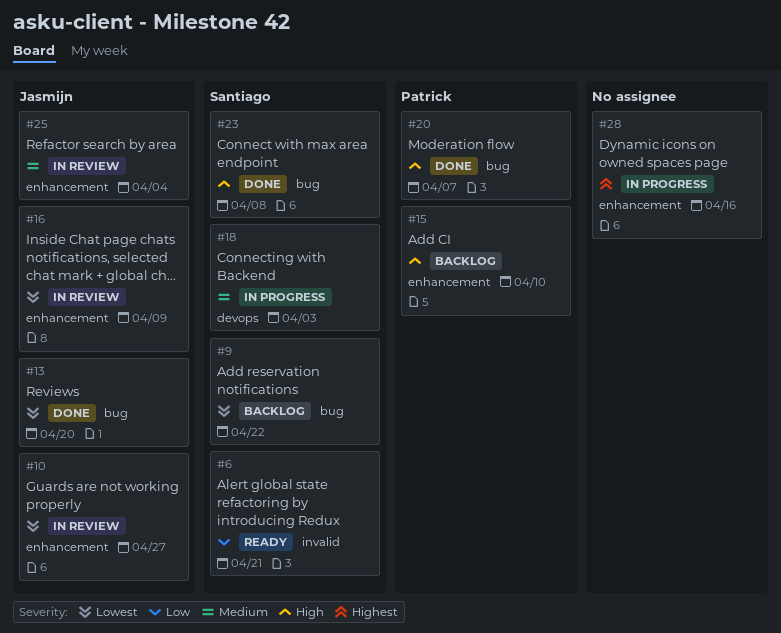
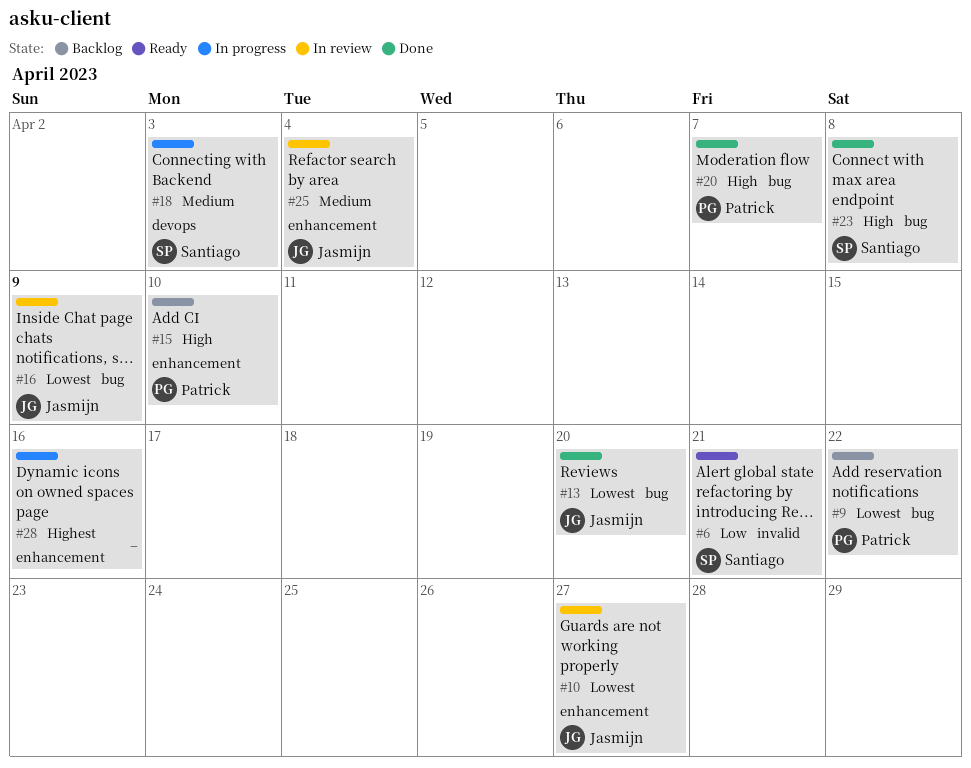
#9, owner: Santiago -> Patrick
#16, label: enhancement -> bug

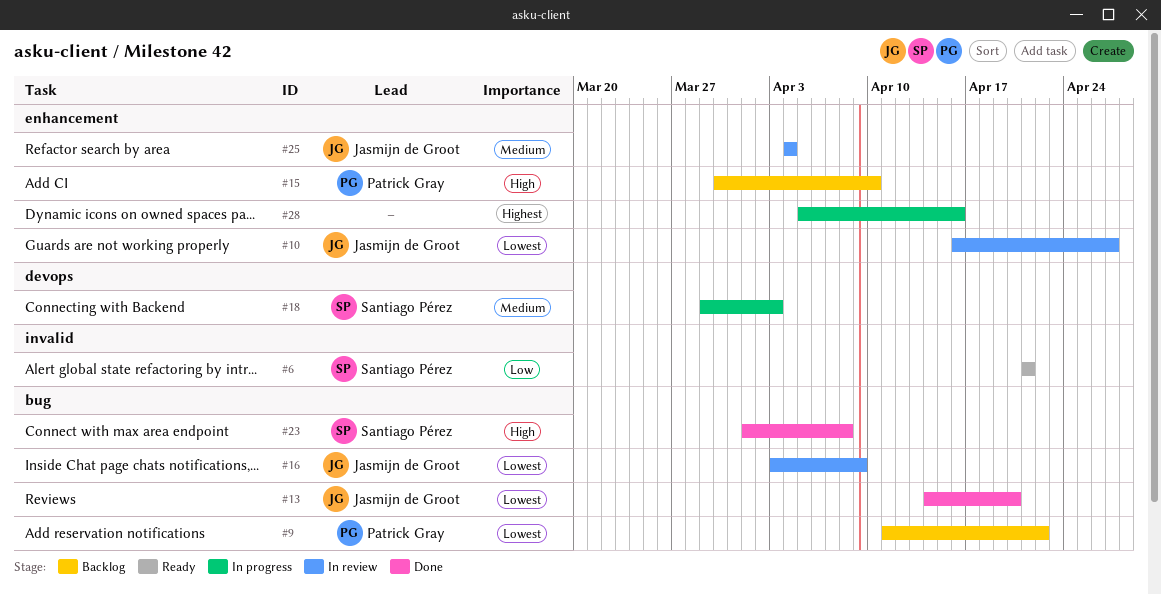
#20: present -> none

